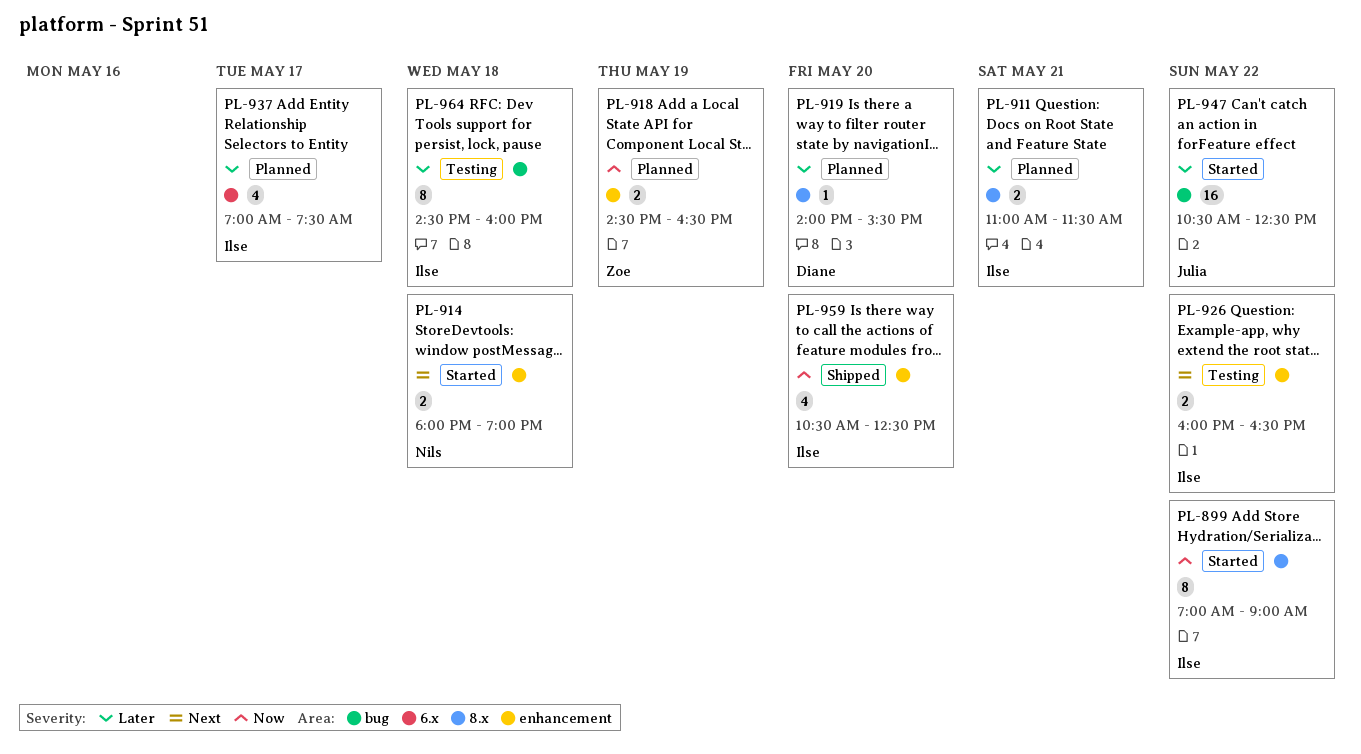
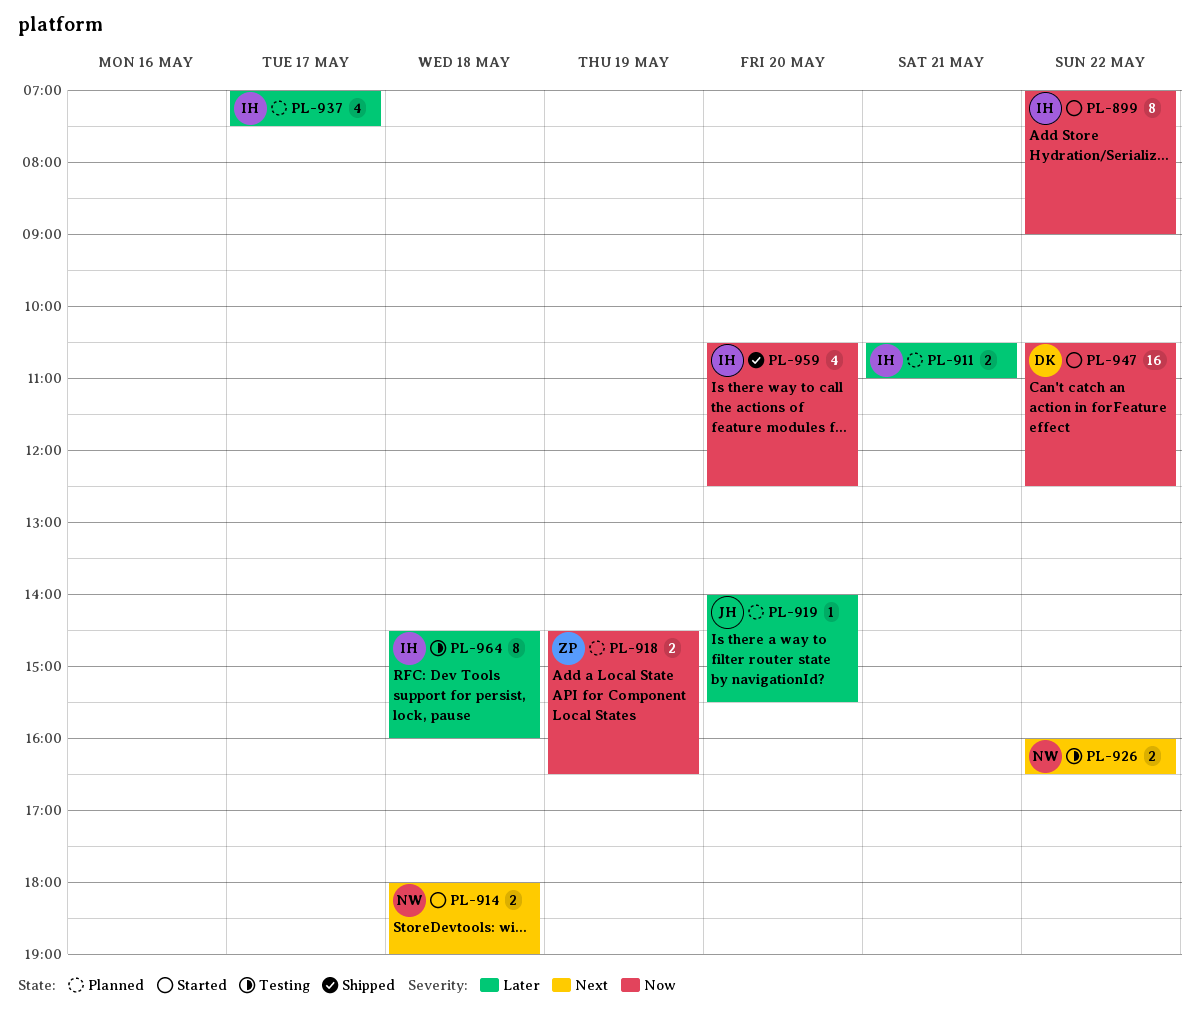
PL-911, begins: 11:00 -> 10:30
PL-911, ends: 11:30 -> 11:00
PL-919, owner: Diane -> Julia
PL-926, owner: Ilse -> Nils
PL-947, owner: Julia -> Diane
PL-947, priority: Later -> Now

